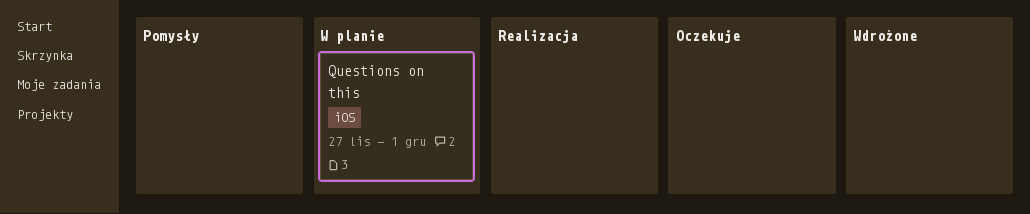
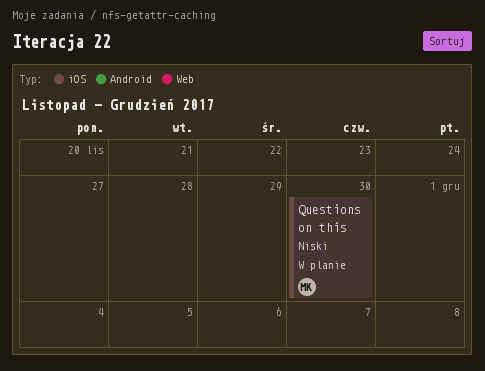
Questions on this, due: Dec 1 -> Nov 30

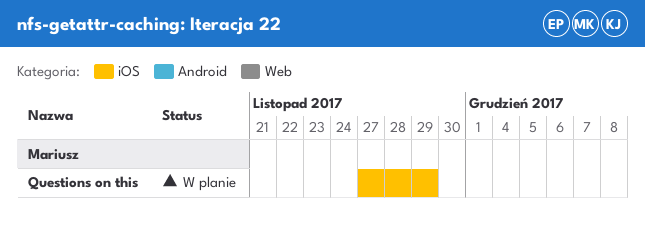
Questions on this, due: Nov 30 -> Nov 29

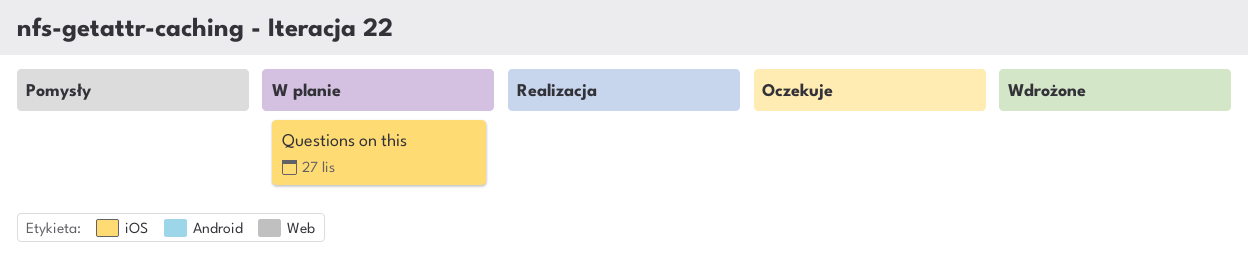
Questions on this, due: Nov 29 -> Nov 27

